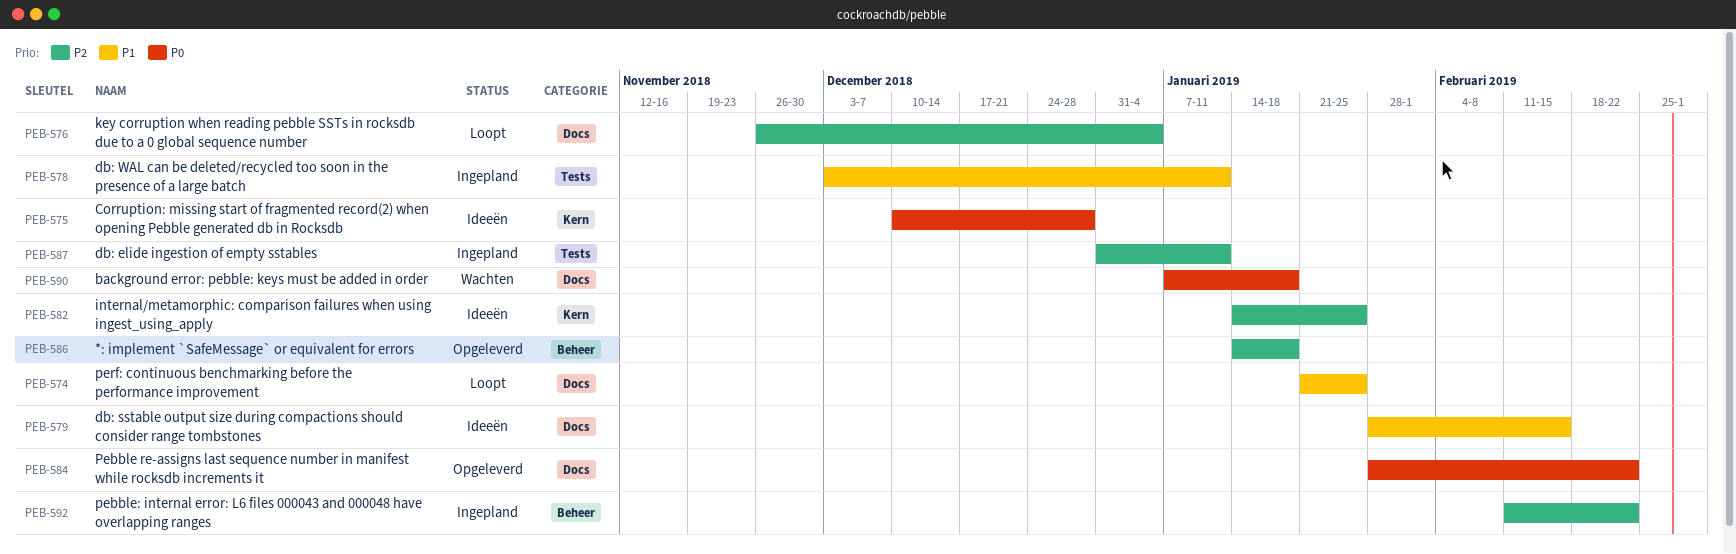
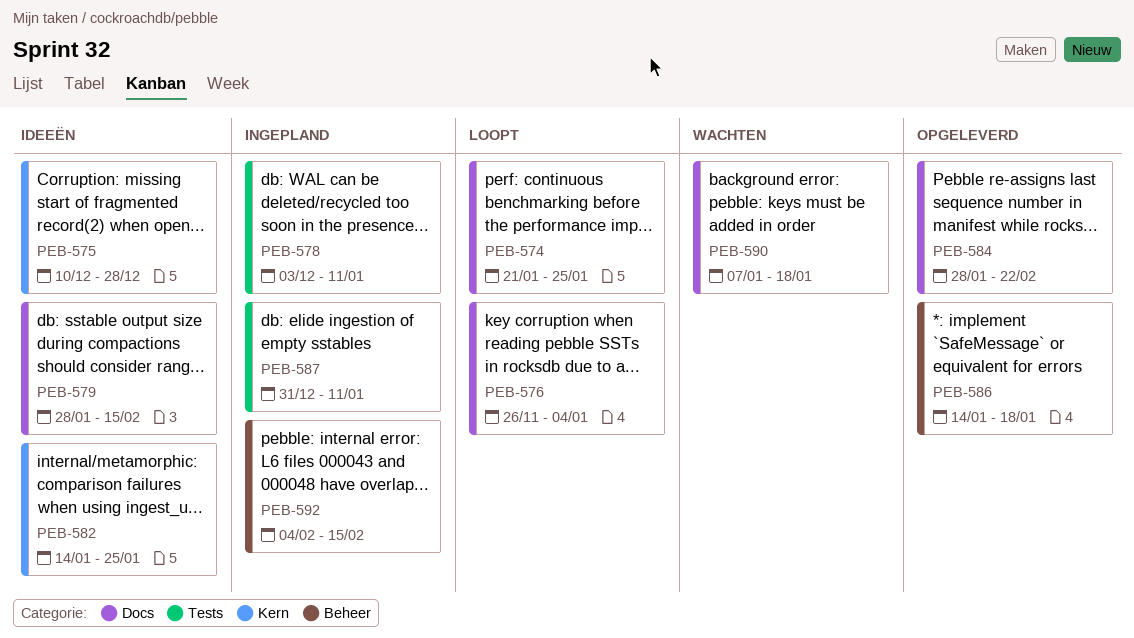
PEB-592, start: Feb 11 -> Feb 4
PEB-592, due: Feb 22 -> Feb 15

